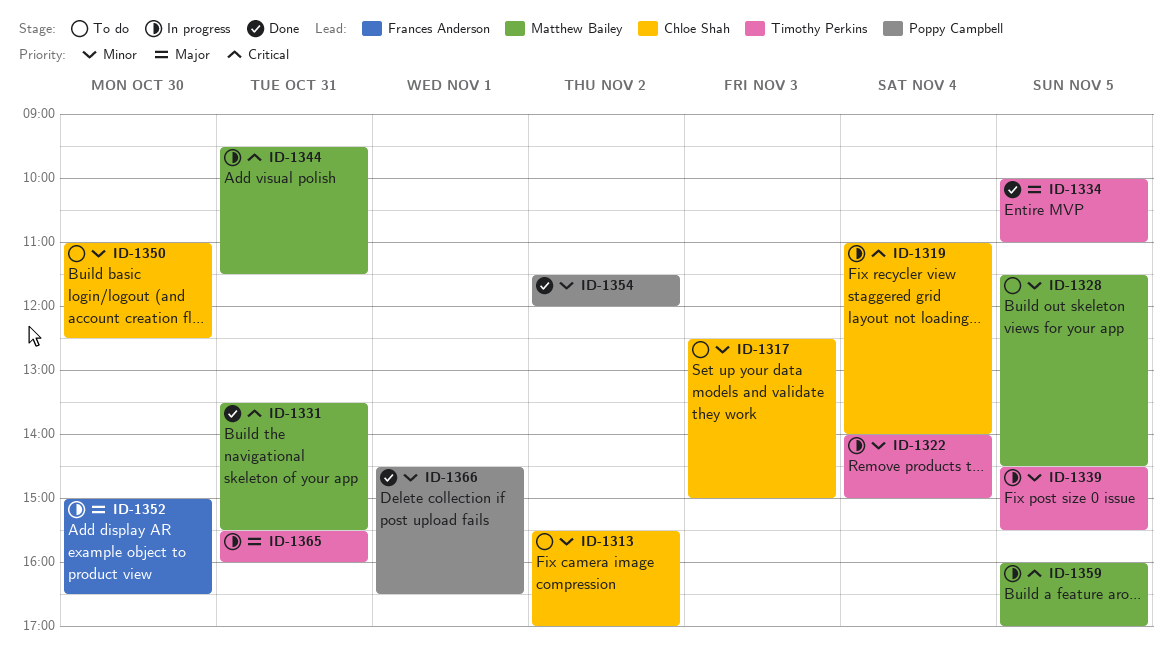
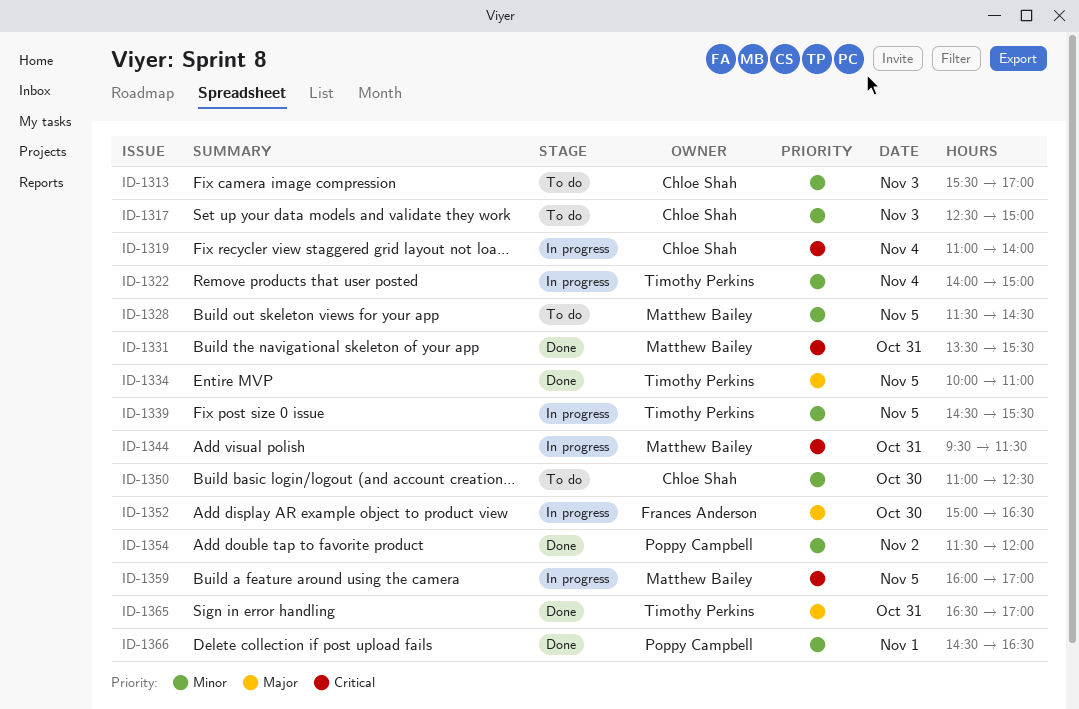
ID-1313, day: Nov 2 -> Nov 3
ID-1365, status: In progress -> Done
ID-1365, begins: 15:30 -> 16:30
ID-1365, ends: 16:00 -> 17:00

